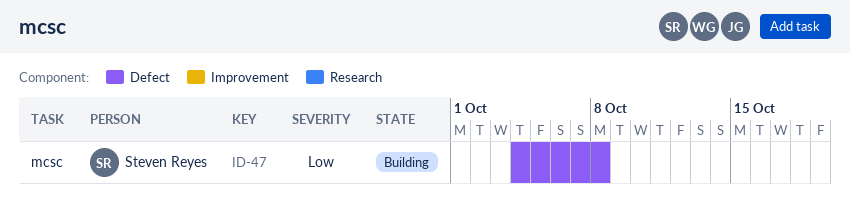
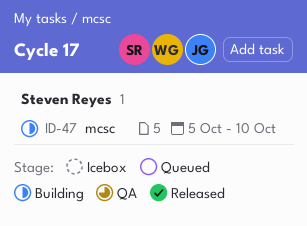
ID-47, start: Oct 4 -> Oct 5
ID-47, due: Oct 8 -> Oct 10

